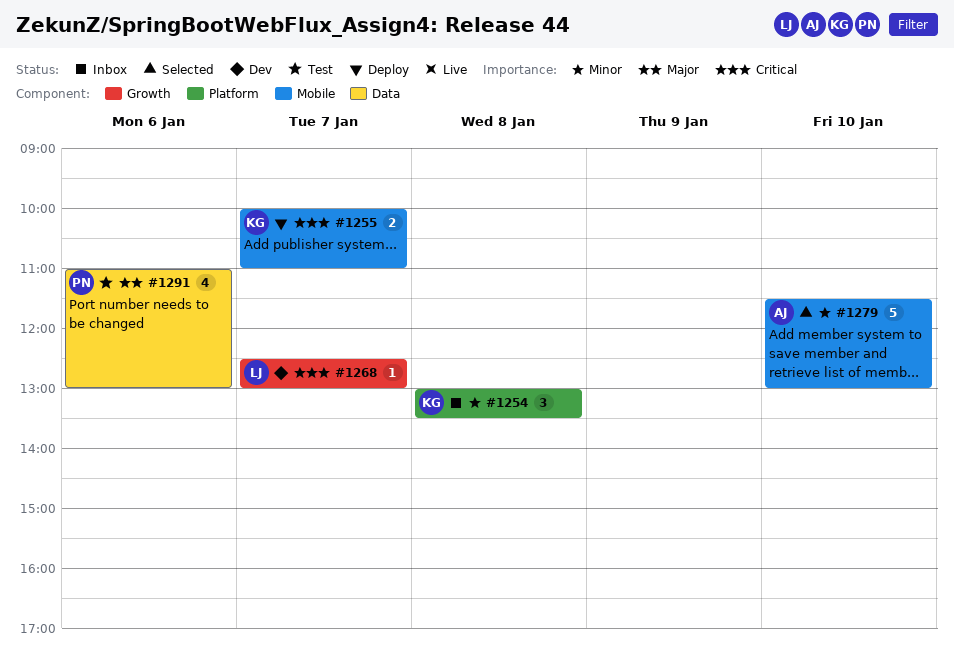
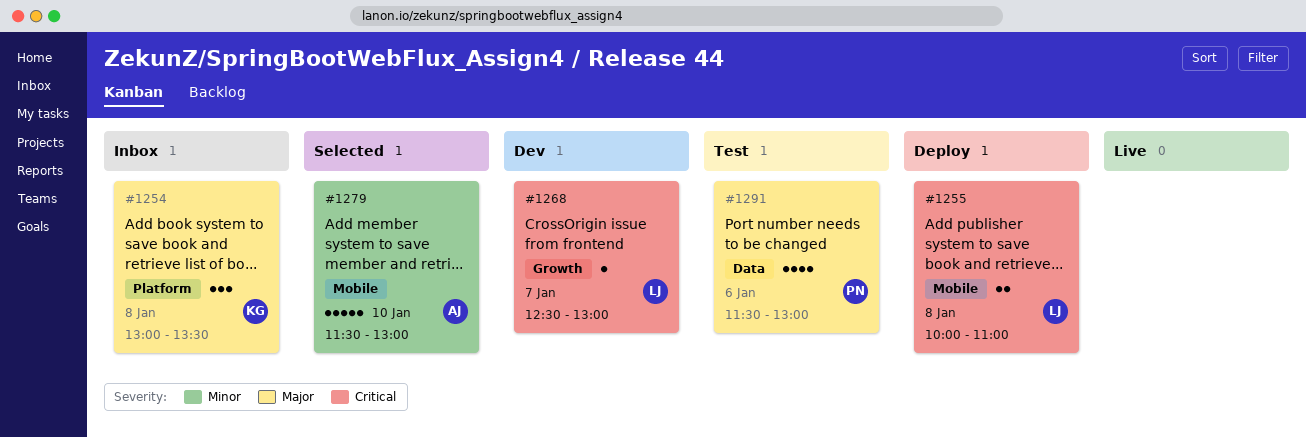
#1254, priority: Minor -> Major
#1255, owner: KG -> LJ
#1255, day: Jan 7 -> Jan 8
#1291, begins: 11:00 -> 11:30

